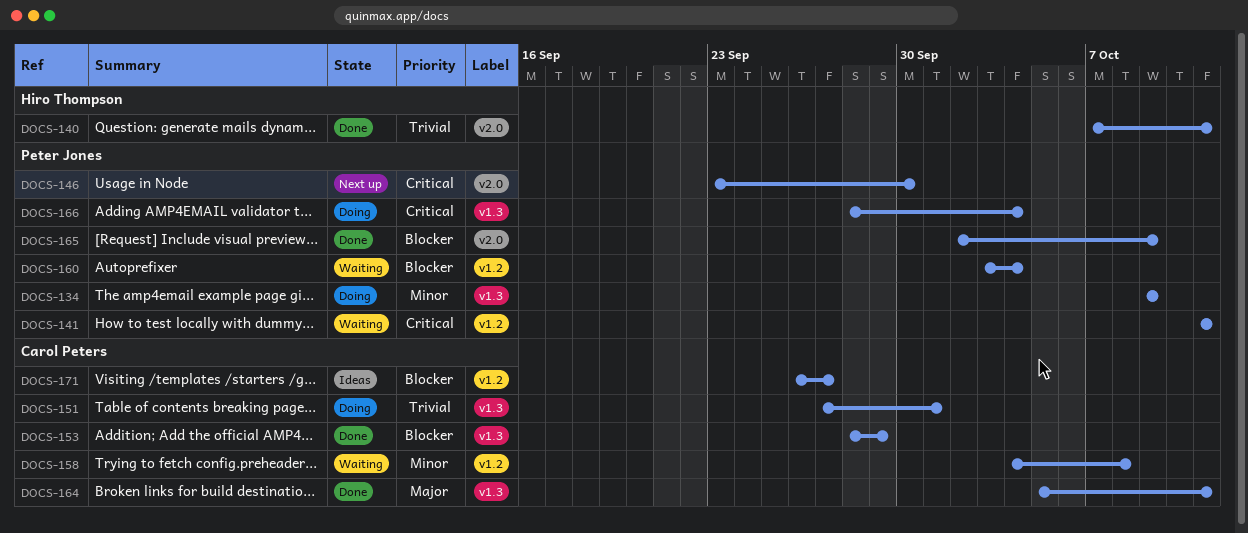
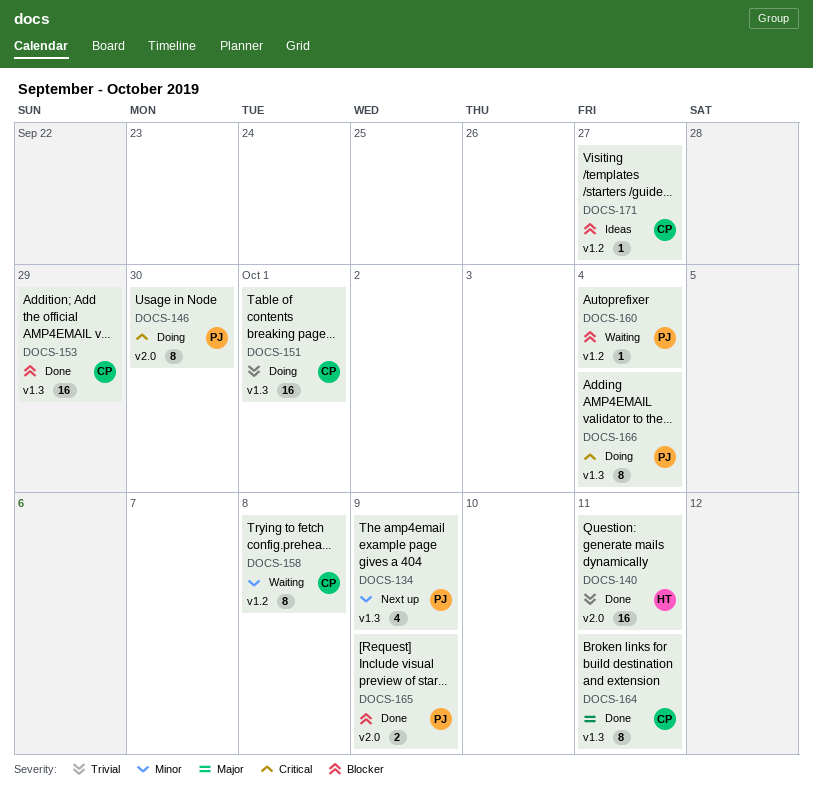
DOCS-134, status: Doing -> Next up
DOCS-141: present -> none
DOCS-146, status: Next up -> Doing

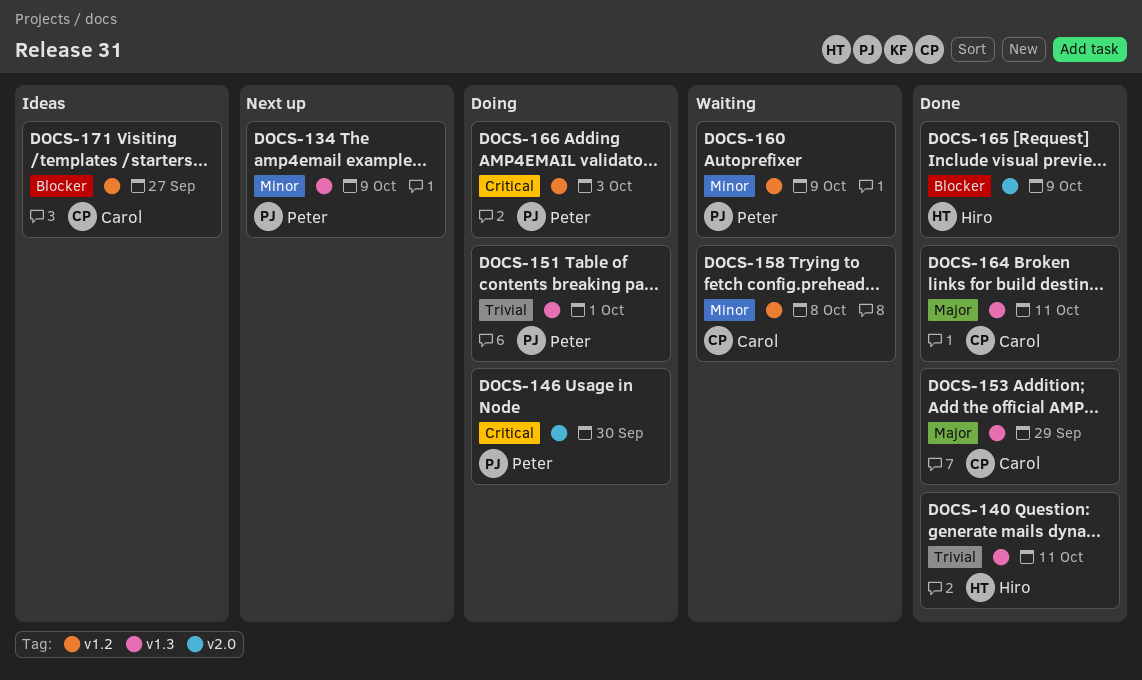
DOCS-140, label: v2.0 -> v1.3
DOCS-151, owner: Carol -> Peter
DOCS-153, priority: Blocker -> Major
DOCS-160, priority: Blocker -> Minor
DOCS-160, due: Oct 4 -> Oct 9
DOCS-165, owner: Peter -> Hiro
DOCS-166, label: v1.3 -> v1.2
DOCS-166, due: Oct 4 -> Oct 3

